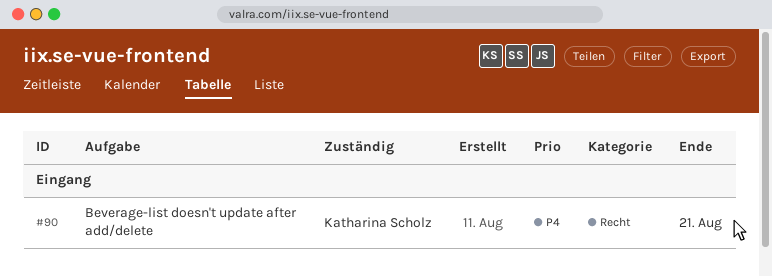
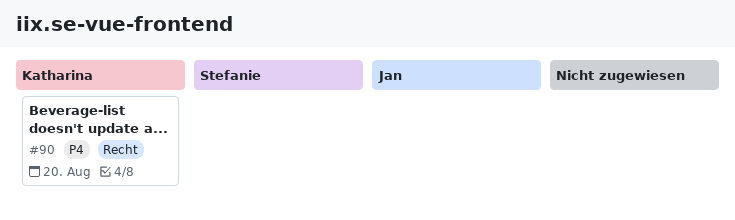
#90, due: Aug 21 -> Aug 20

